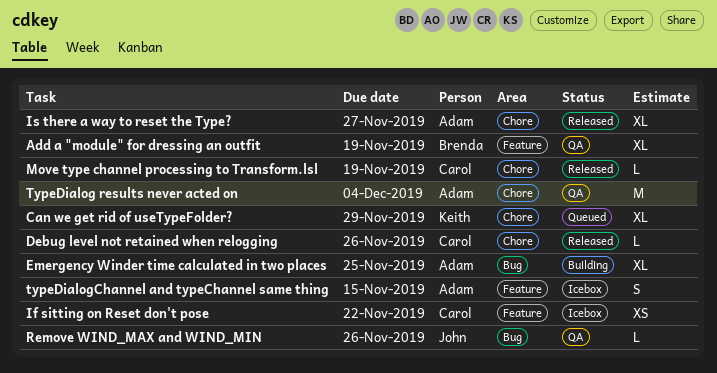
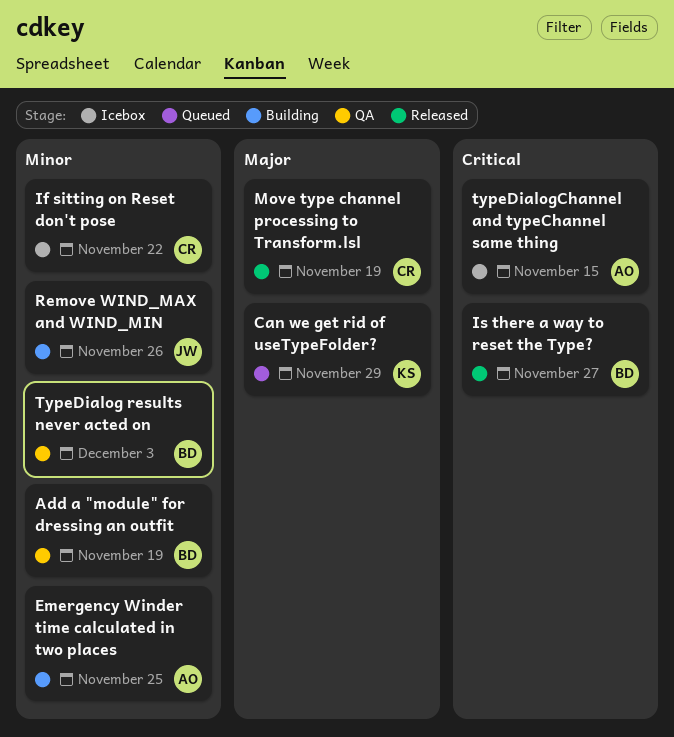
Debug level not retained when relogging: present -> none
Is there a way to reset the Type?, owner: Adam -> Brenda
Remove WIND_MAX and WIND_MIN, status: QA -> Building
TypeDialog results never acted on, owner: Adam -> Brenda
TypeDialog results never acted on, due: Dec 4 -> Dec 3

